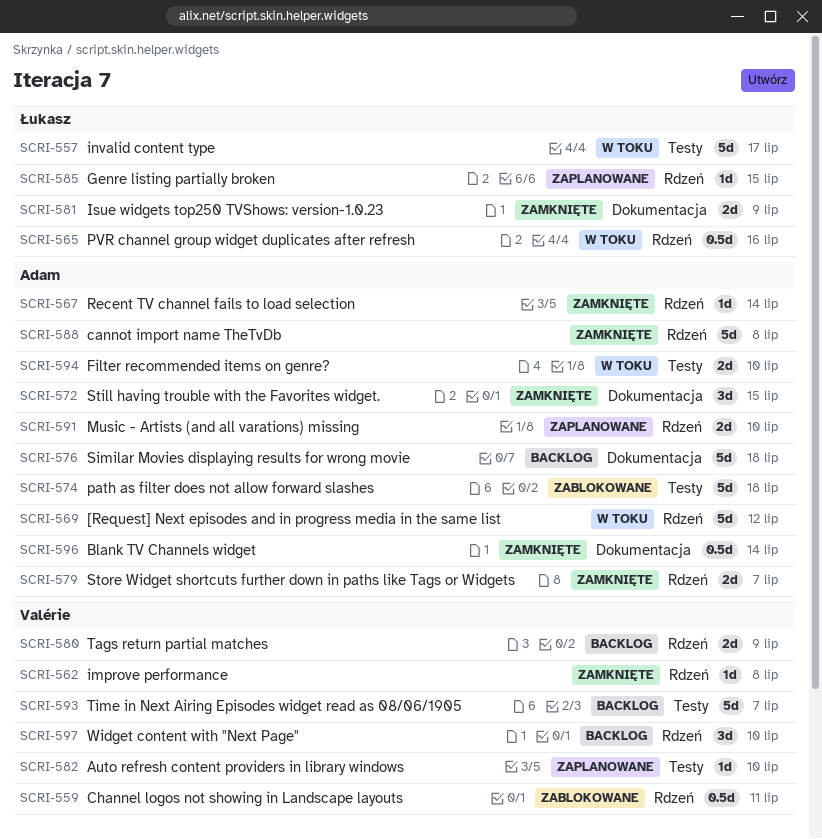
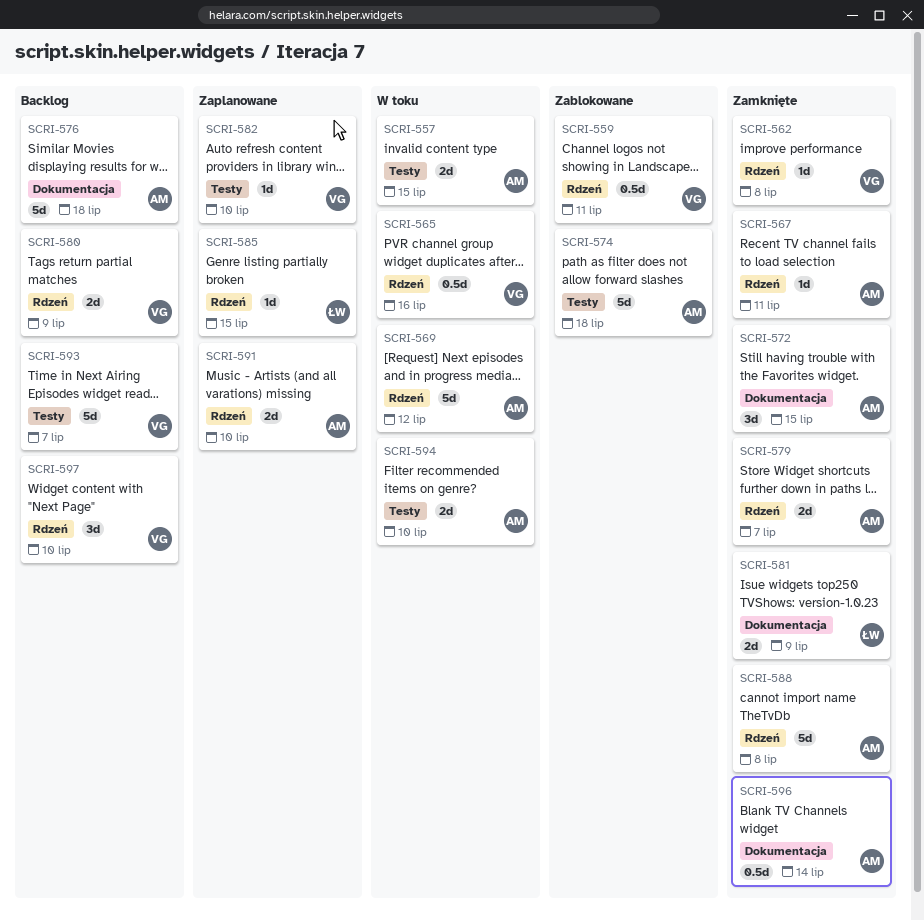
SCRI-557, owner: Łukasz -> Adam
SCRI-557, estimate: 5d -> 2d
SCRI-557, due: Jul 17 -> Jul 15
SCRI-565, owner: Łukasz -> Valérie
SCRI-567, due: Jul 14 -> Jul 11

